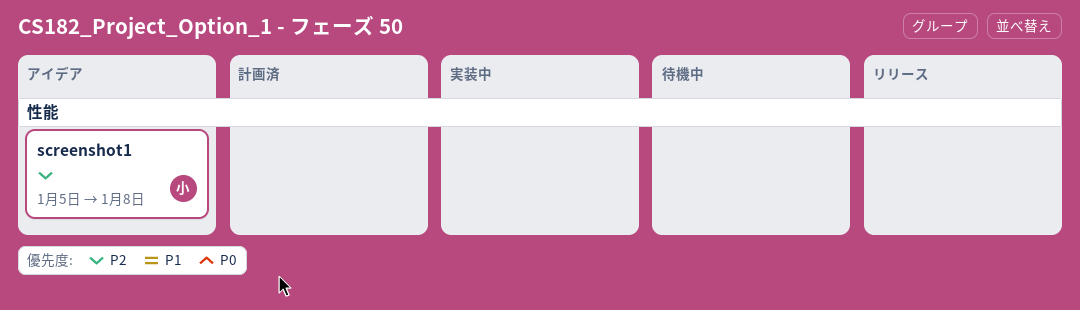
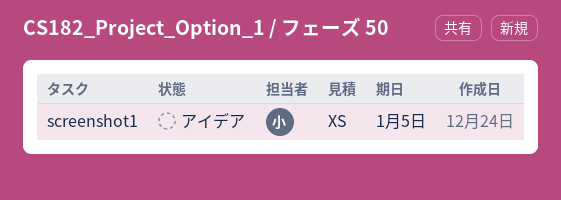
screenshot1, due: Jan 8 -> Jan 5

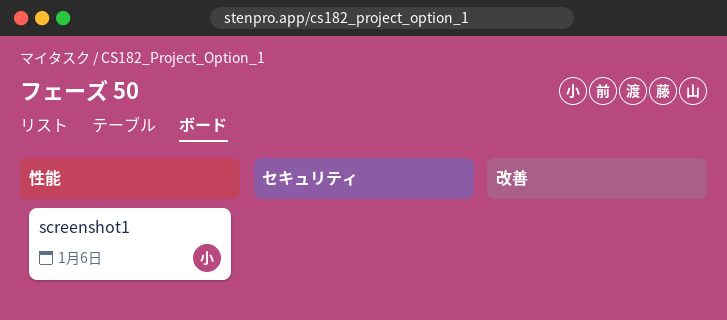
screenshot1, due: Jan 5 -> Jan 6

